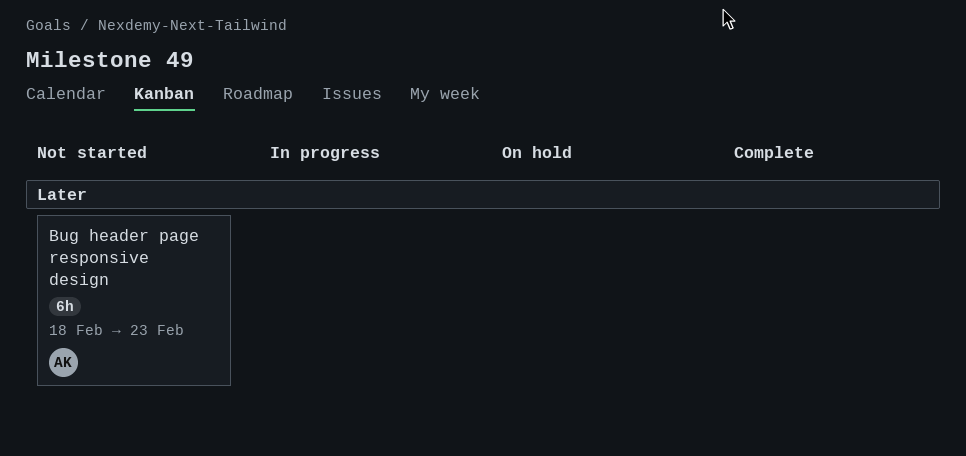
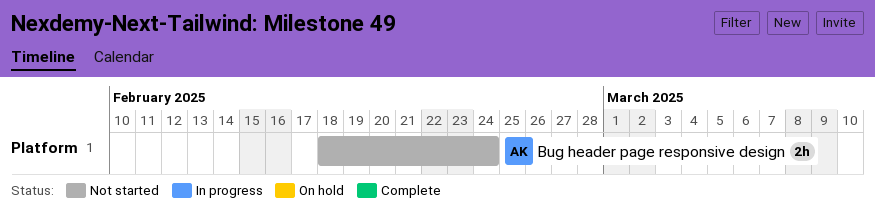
Bug header page responsive design, estimate: 6h -> 2h
Bug header page responsive design, due: Feb 23 -> Feb 24

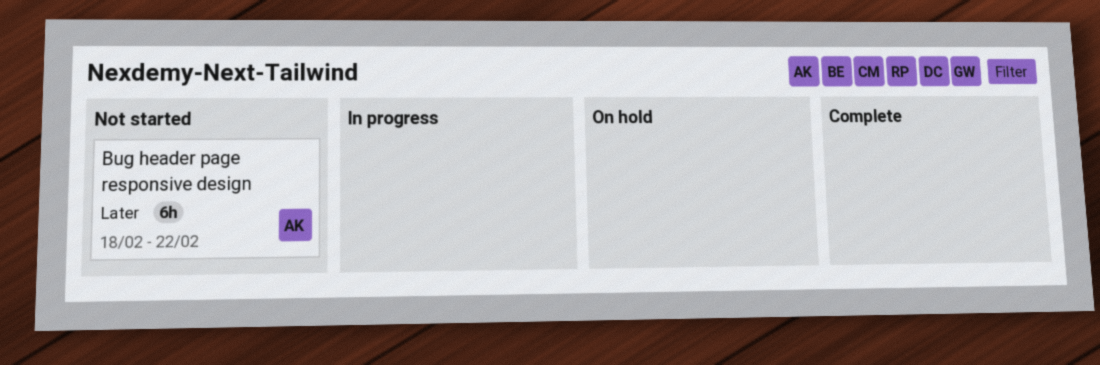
Bug header page responsive design, estimate: 2h -> 6h
Bug header page responsive design, due: Feb 24 -> Feb 22

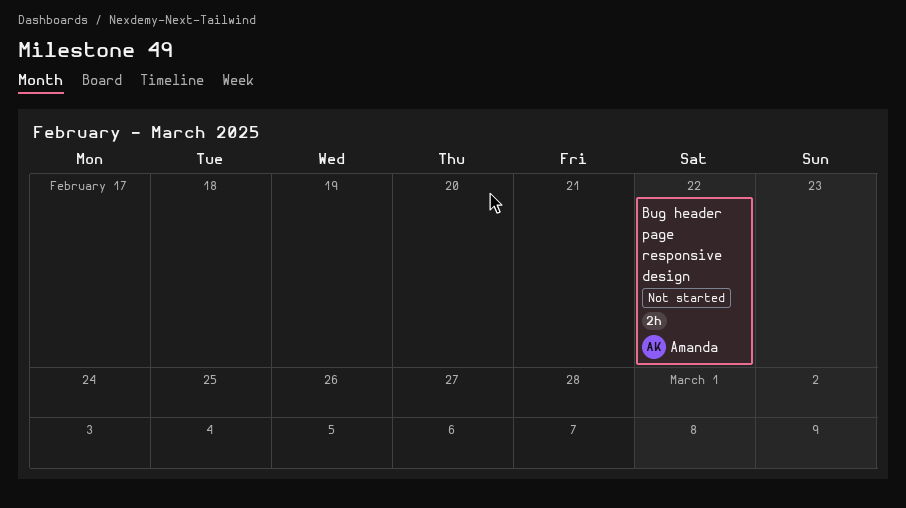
Bug header page responsive design, estimate: 6h -> 2h

